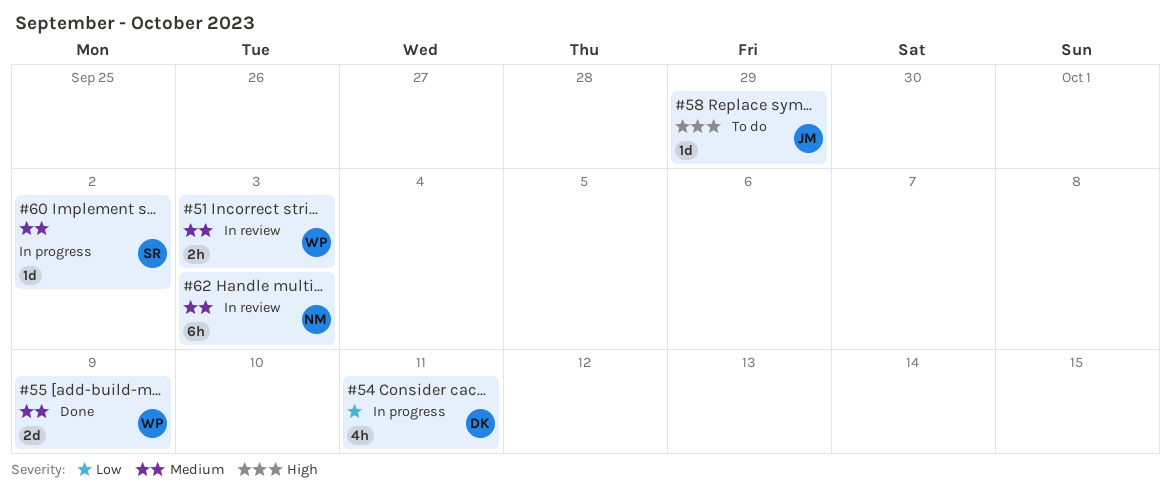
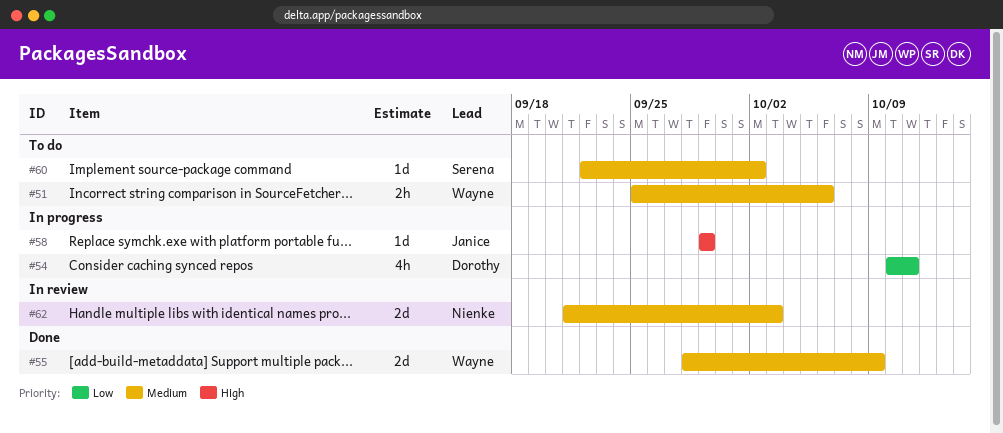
#51, status: In review -> To do
#51, due: Oct 3 -> Oct 6
#58, status: To do -> In progress
#60, status: In progress -> To do
#62, estimate: 6h -> 2d

